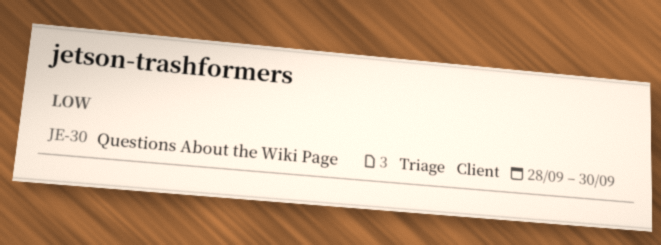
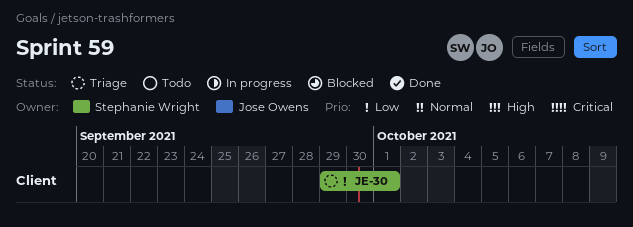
JE-30, start: Sep 28 -> Sep 29
JE-30, due: Sep 30 -> Oct 1

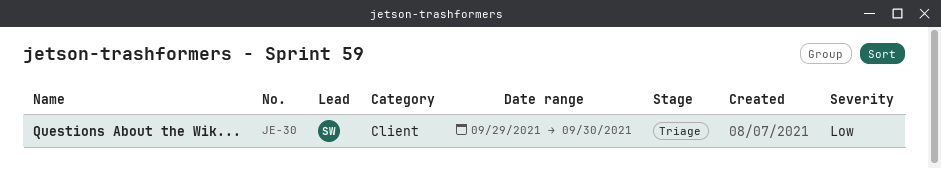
JE-30, due: Oct 1 -> Sep 30

